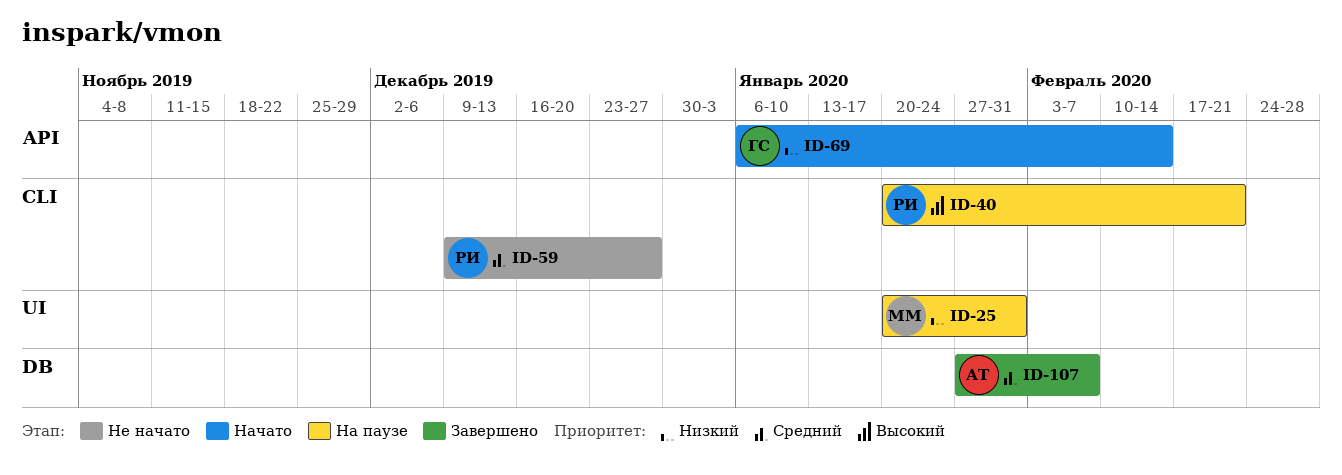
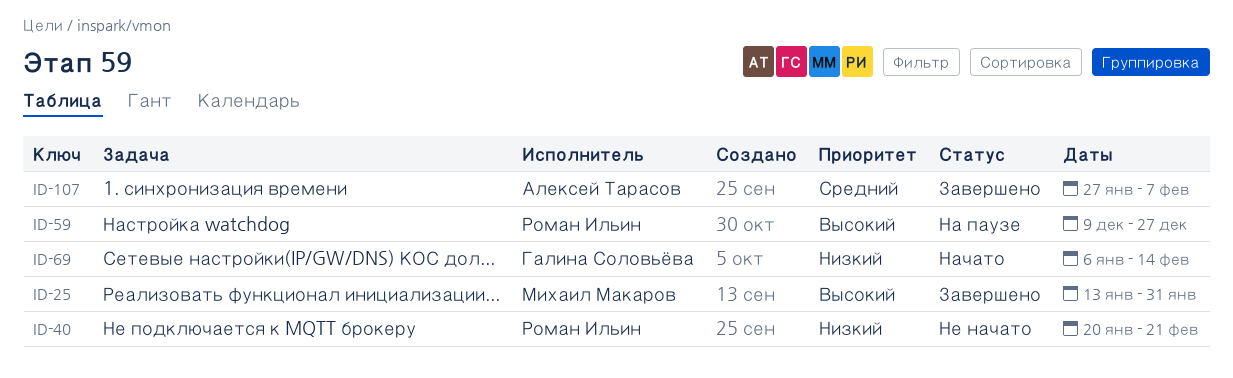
ID-25, status: На паузе -> Завершено
ID-25, priority: Низкий -> Высокий
ID-25, start: Jan 20 -> Jan 13
ID-40, status: На паузе -> Не начато
ID-40, priority: Высокий -> Низкий
ID-59, status: Не начато -> На паузе
ID-59, priority: Средний -> Высокий

